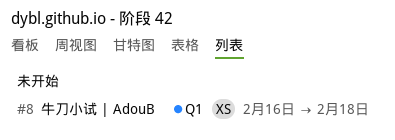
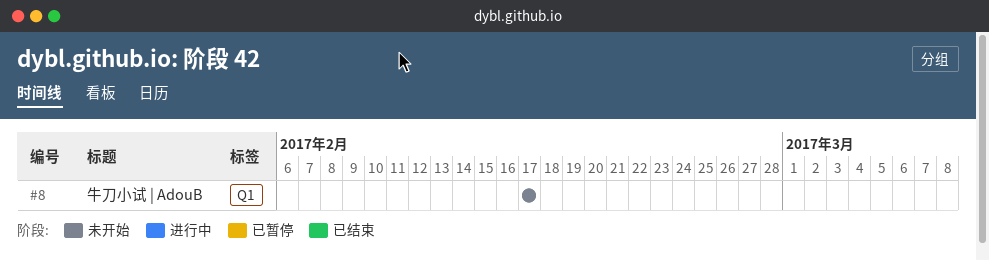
#8, start: Feb 16 -> Feb 17
#8, due: Feb 18 -> Feb 17

